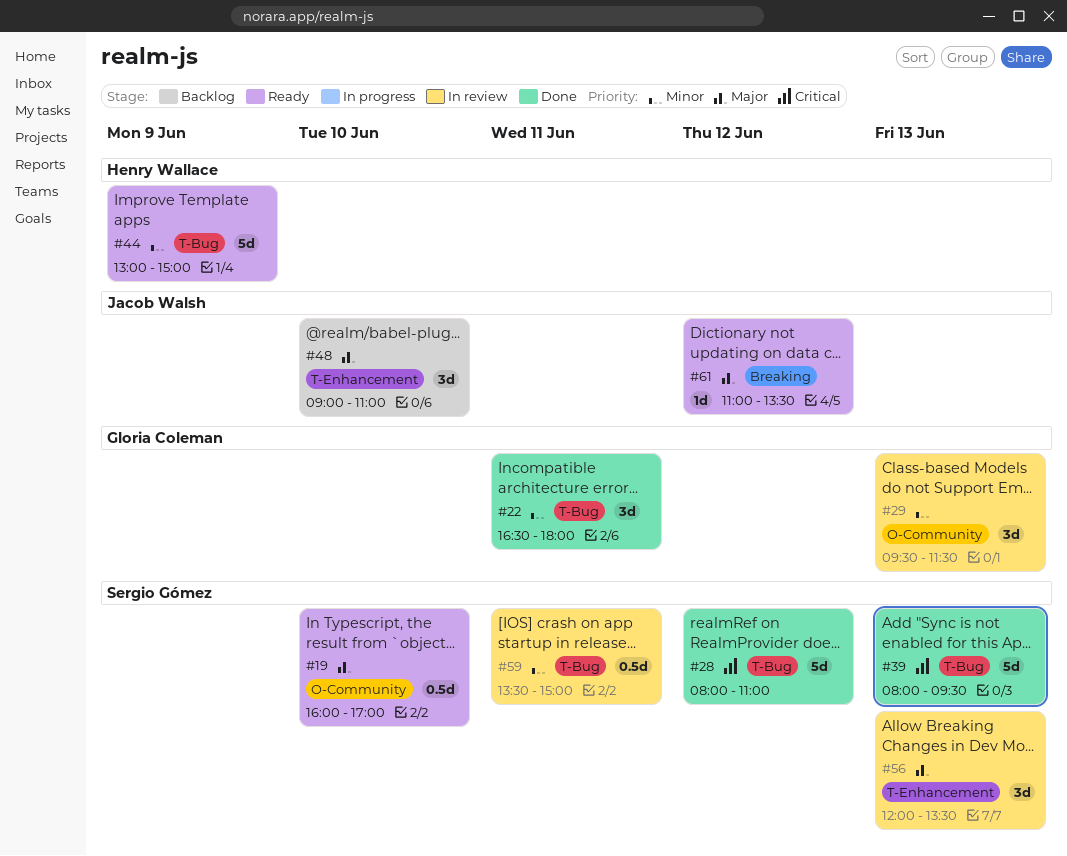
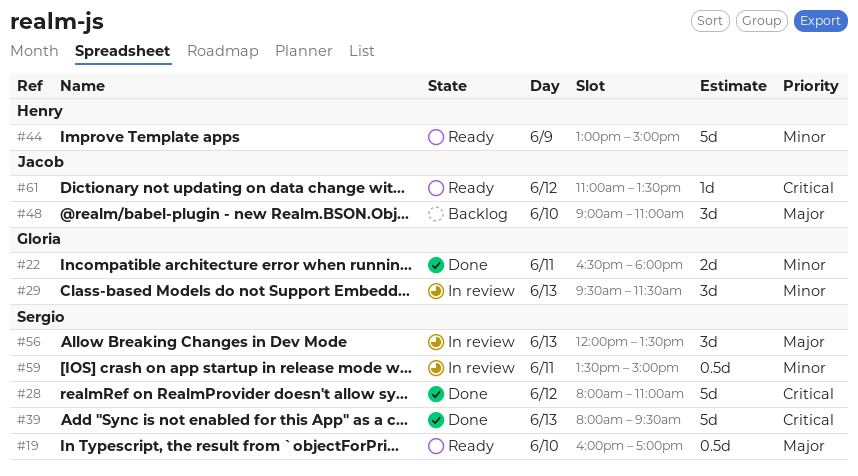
#22, estimate: 3d -> 2d
#61, priority: Major -> Critical

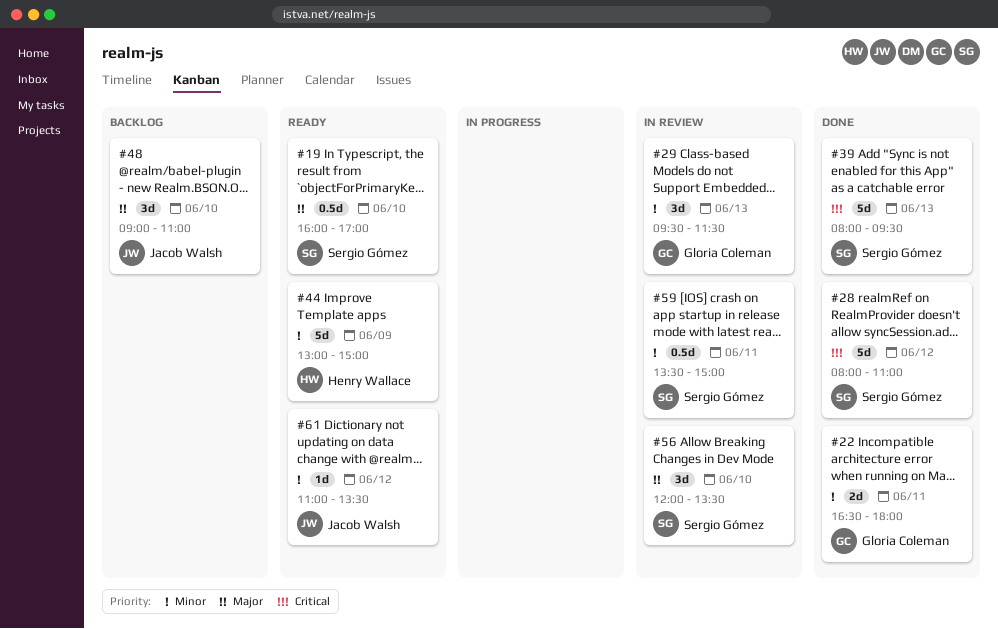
#56, day: Jun 13 -> Jun 10
#61, priority: Critical -> Minor

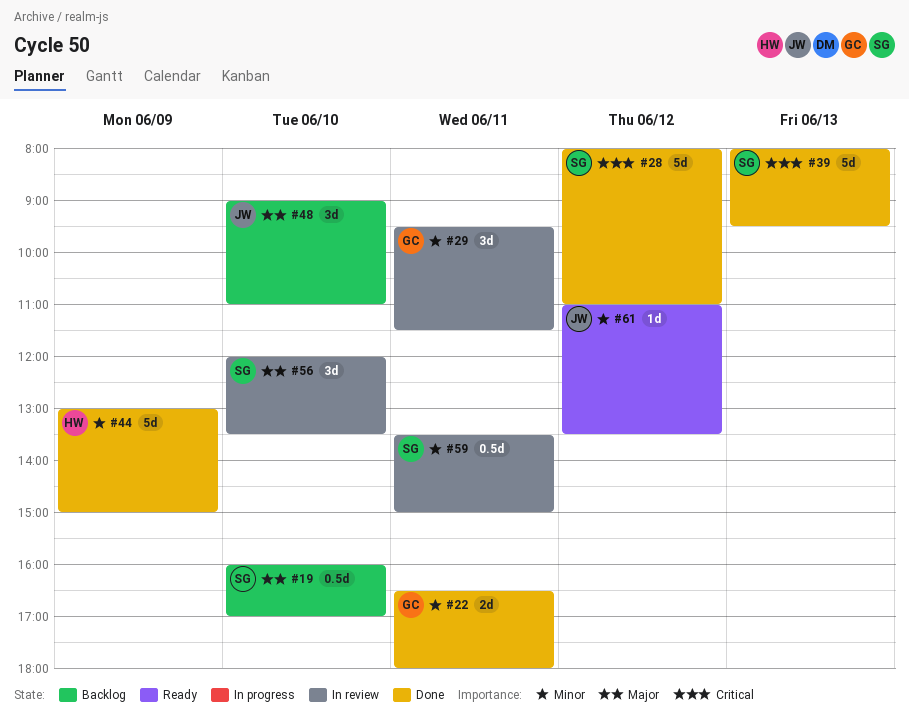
#19, status: Ready -> Backlog
#29, day: Jun 13 -> Jun 11
#44, status: Ready -> Done

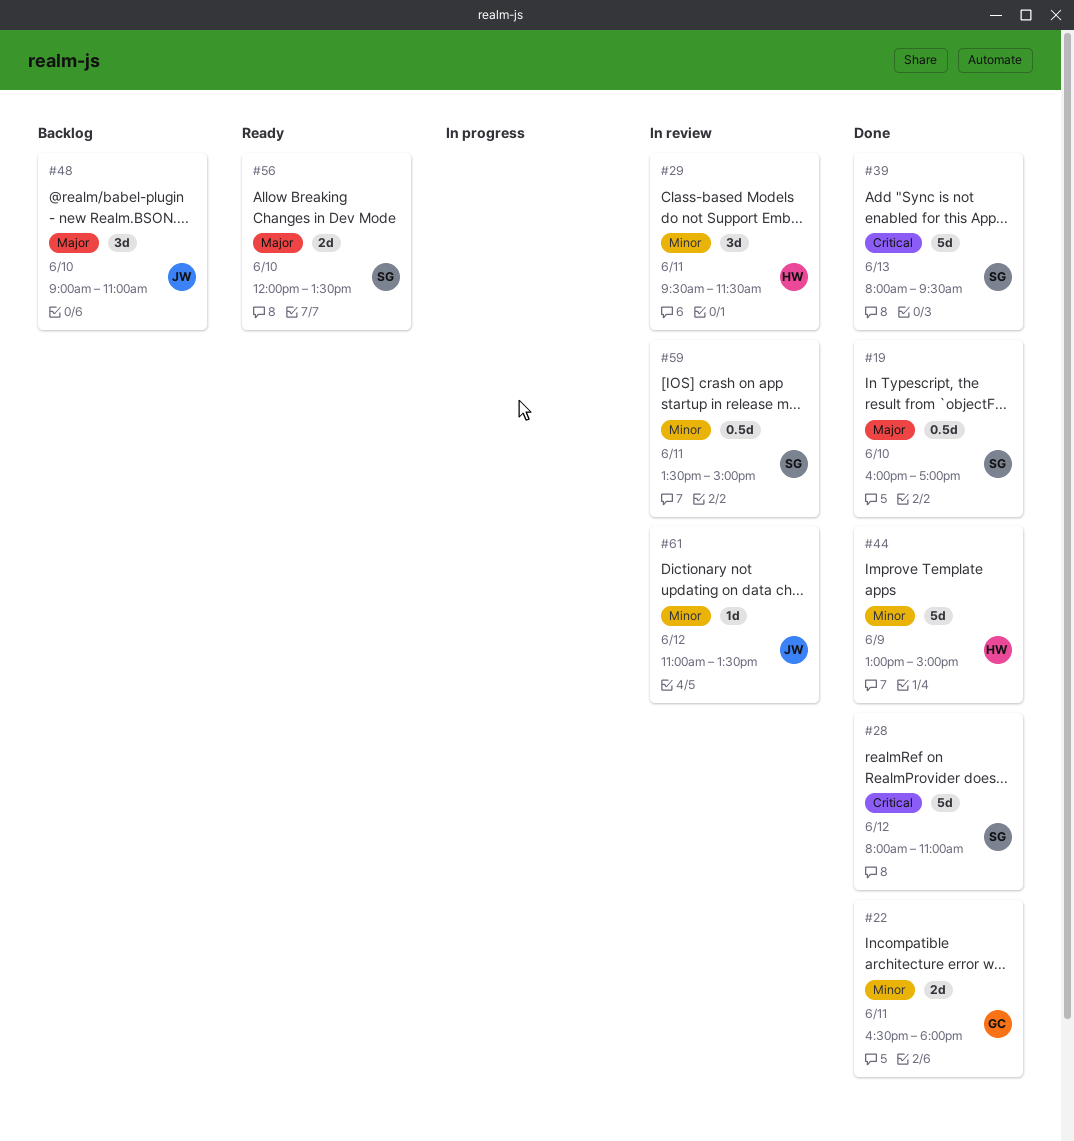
#19, status: Backlog -> Done
#29, owner: GC -> HW
#56, status: In review -> Ready
#56, estimate: 3d -> 2d
#61, status: Ready -> In review

